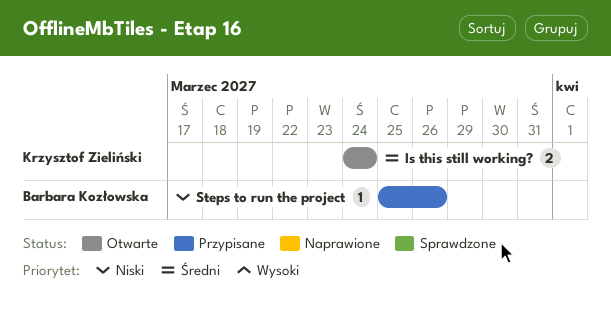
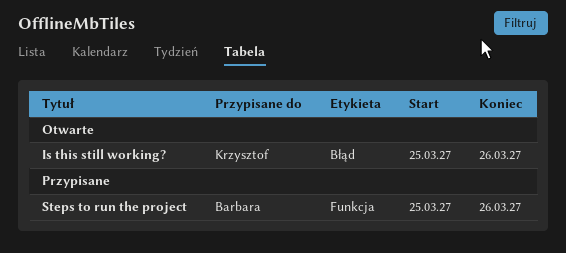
Is this still working?, start: Mar 24 -> Mar 25
Is this still working?, due: Mar 24 -> Mar 26

